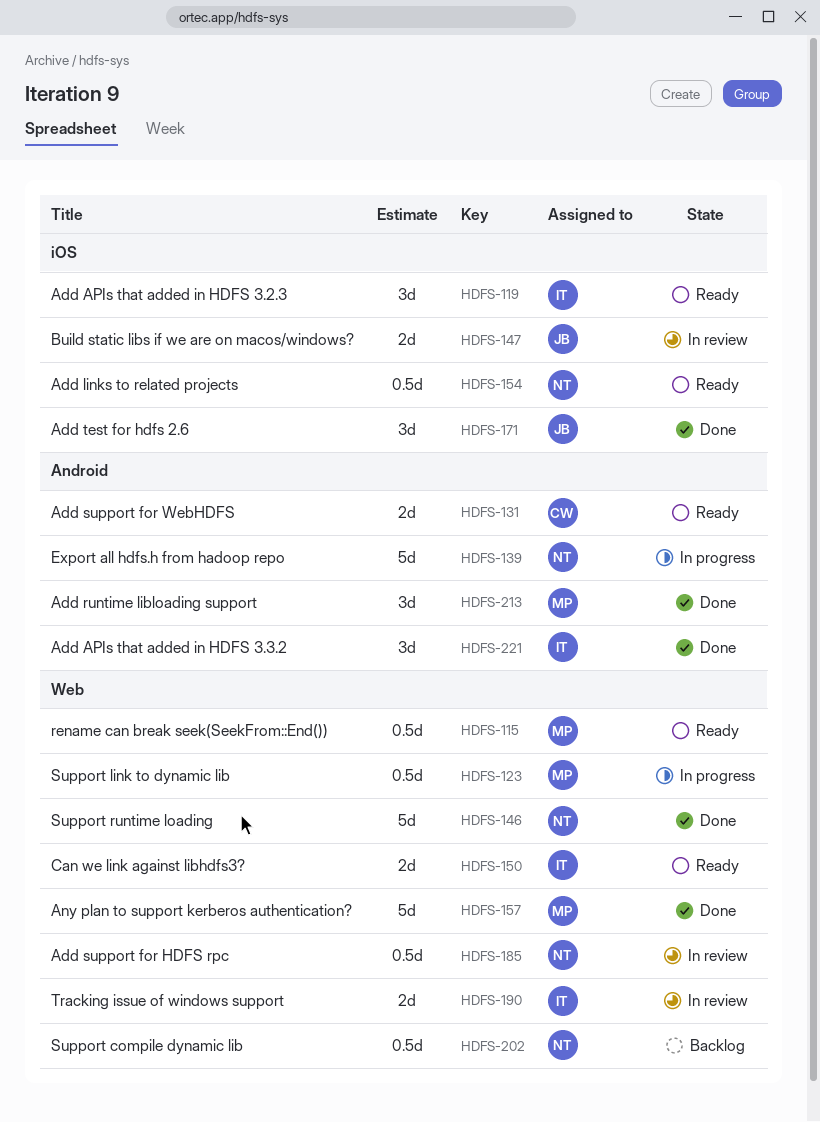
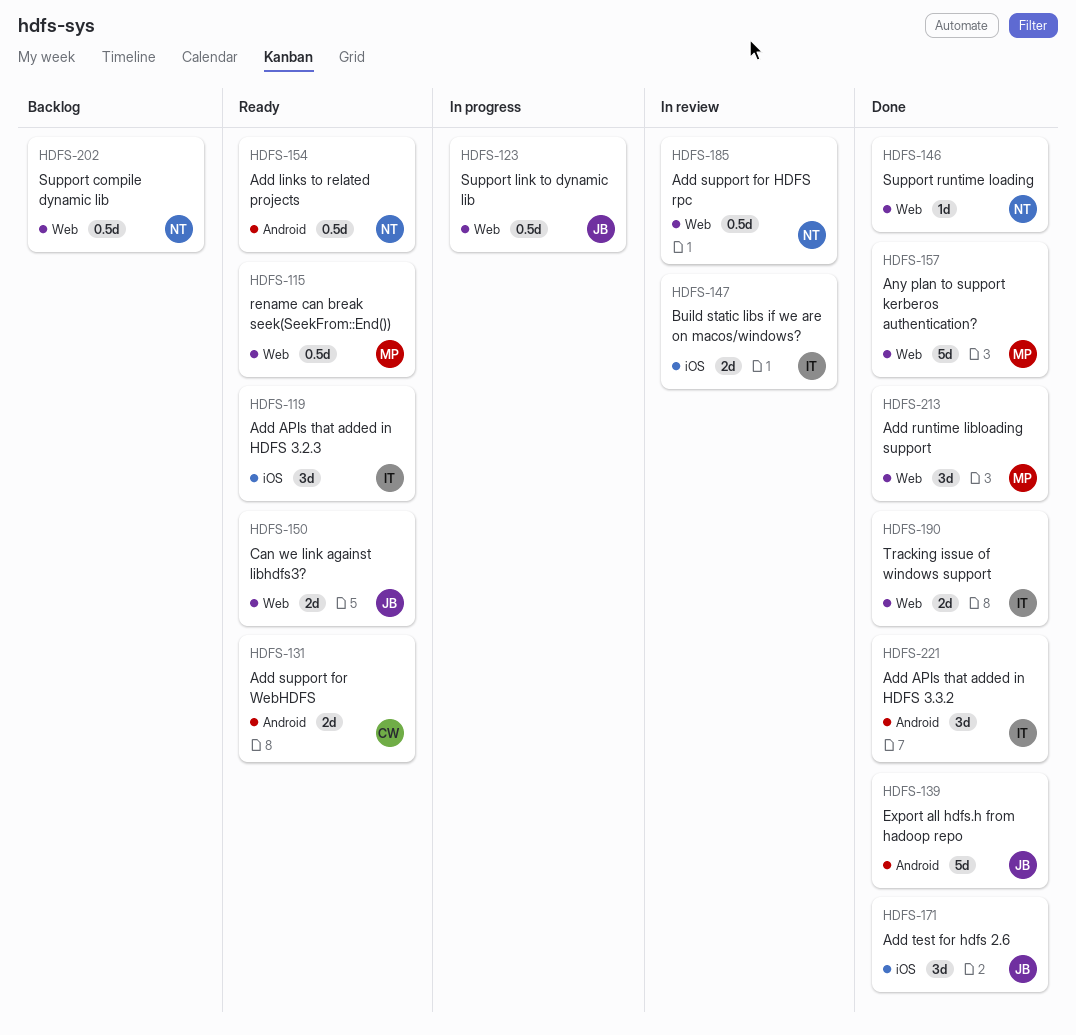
HDFS-123, owner: MP -> JB
HDFS-139, status: In progress -> Done
HDFS-139, owner: NT -> JB
HDFS-146, estimate: 5d -> 1d
HDFS-147, owner: JB -> IT
HDFS-150, owner: IT -> JB
HDFS-154, label: iOS -> Android
HDFS-190, status: In review -> Done
HDFS-213, label: Android -> Web

